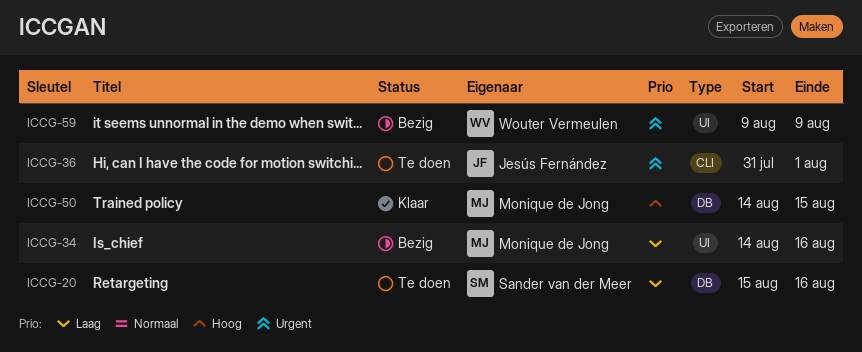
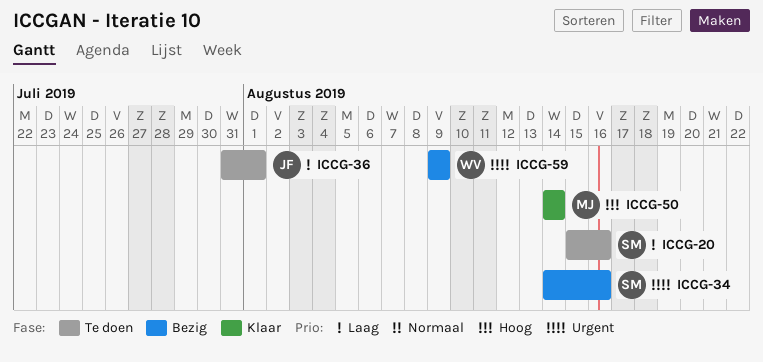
ICCG-34, owner: Monique de Jong -> Sander van der Meer
ICCG-34, priority: Laag -> Urgent
ICCG-36, priority: Urgent -> Laag
ICCG-50, due: Aug 15 -> Aug 14

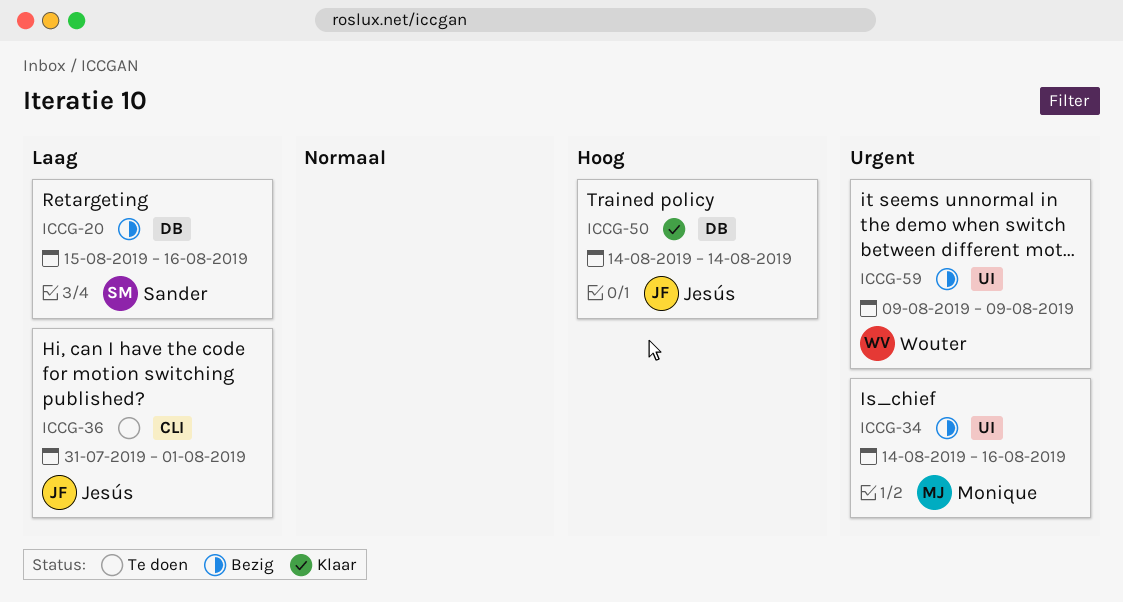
ICCG-20, status: Te doen -> Bezig
ICCG-34, owner: Sander -> Monique
ICCG-50, owner: Monique -> Jesús

